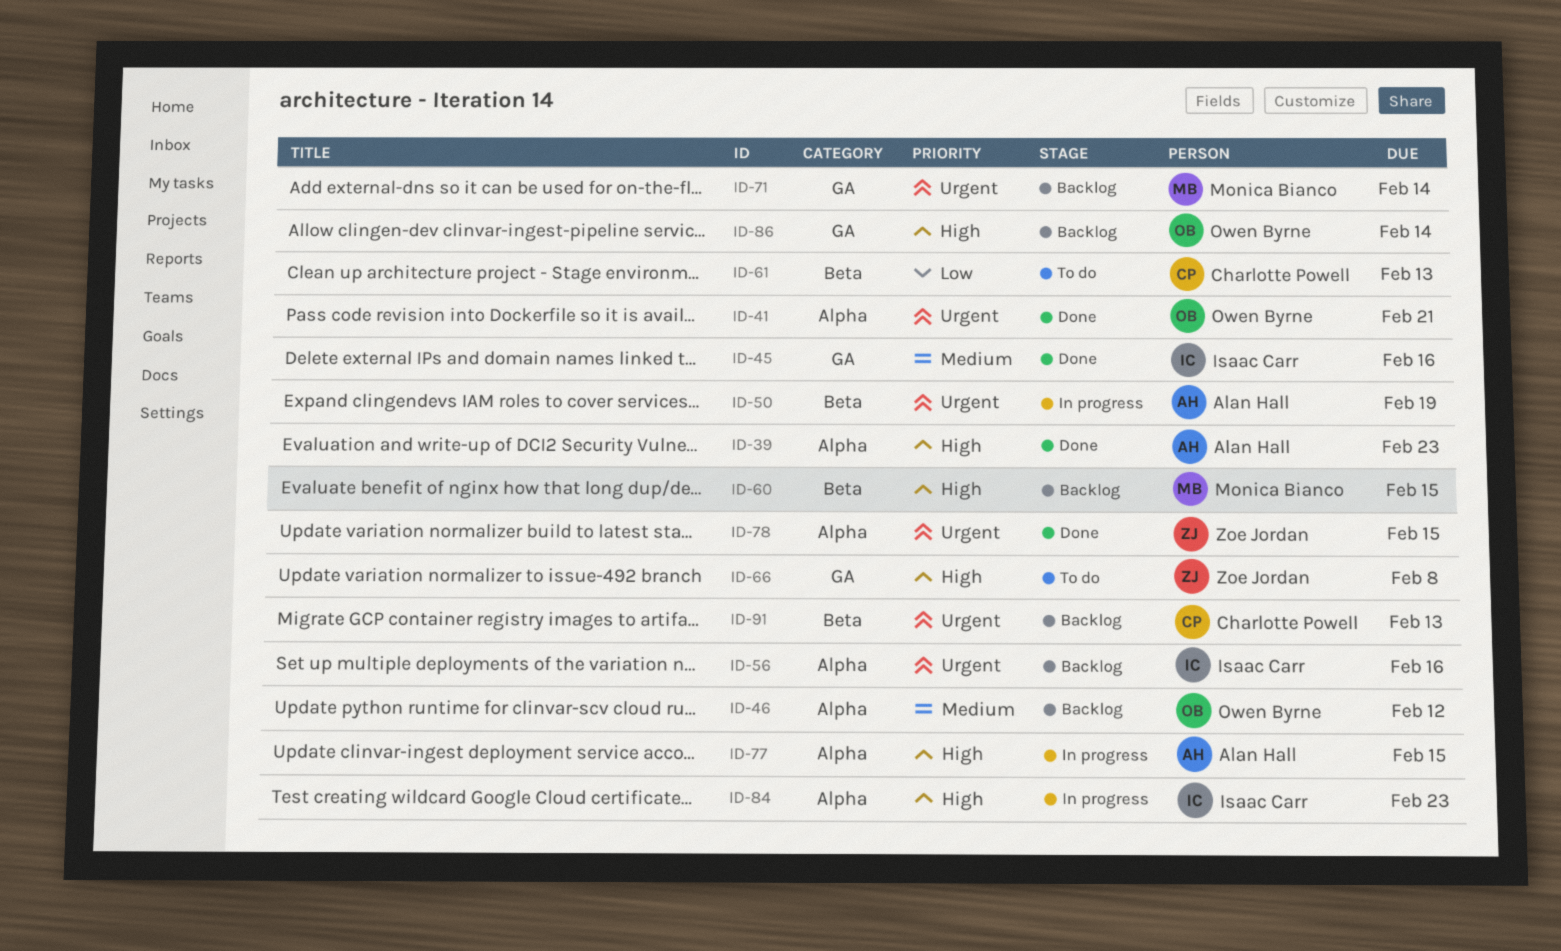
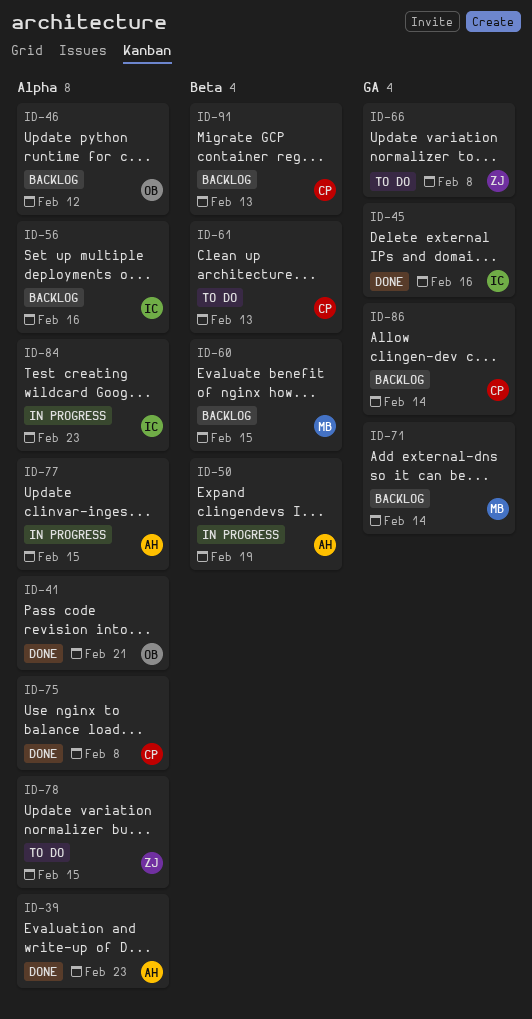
ID-75: none -> present
ID-78, status: Done -> To do
ID-86, owner: Owen Byrne -> Charlotte Powell

